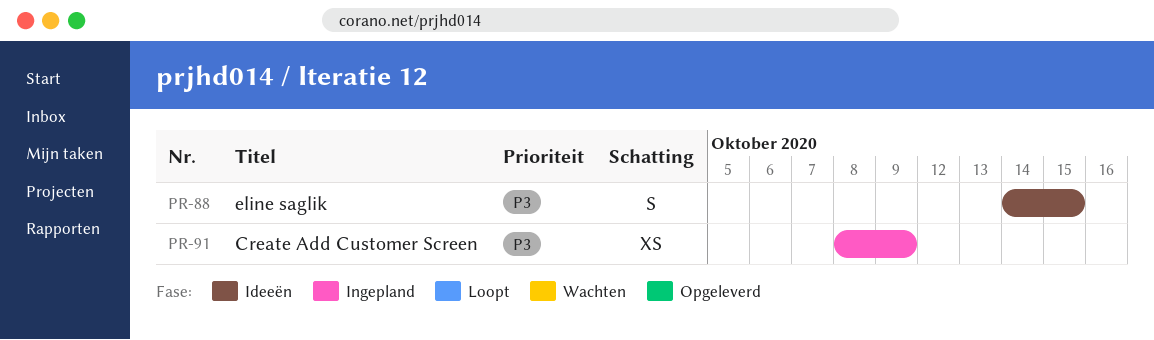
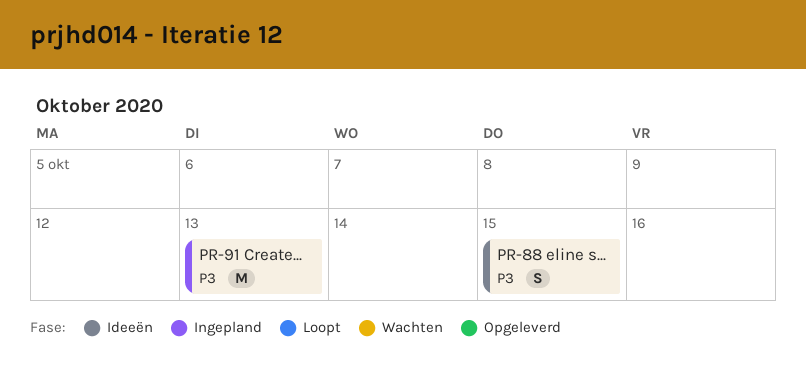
PR-91, estimate: XS -> M
PR-91, due: Oct 9 -> Oct 13

